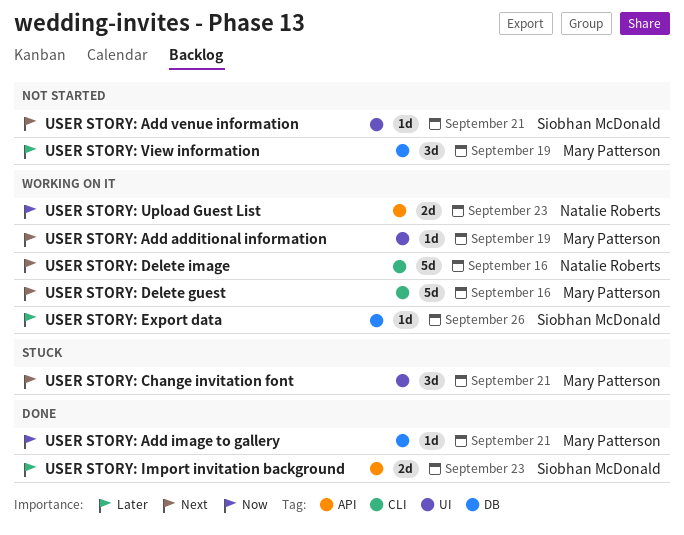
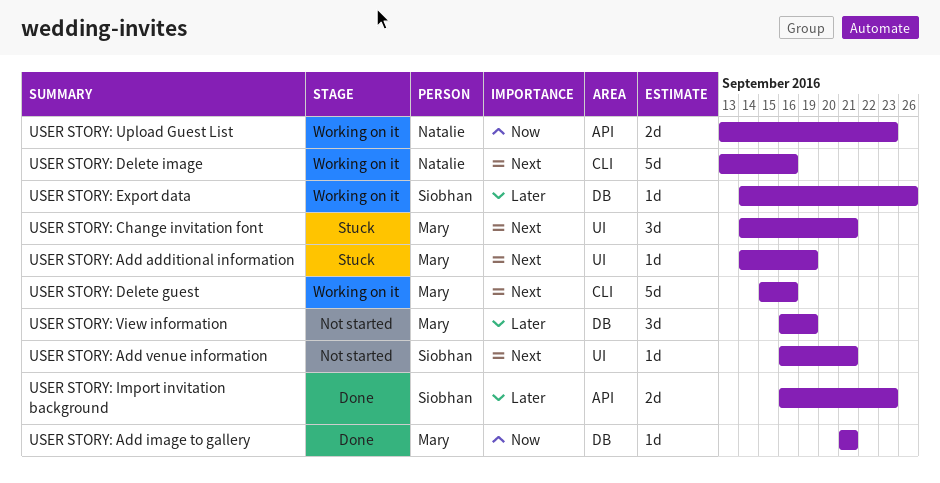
USER STORY: Add additional information, status: Working on it -> Stuck

